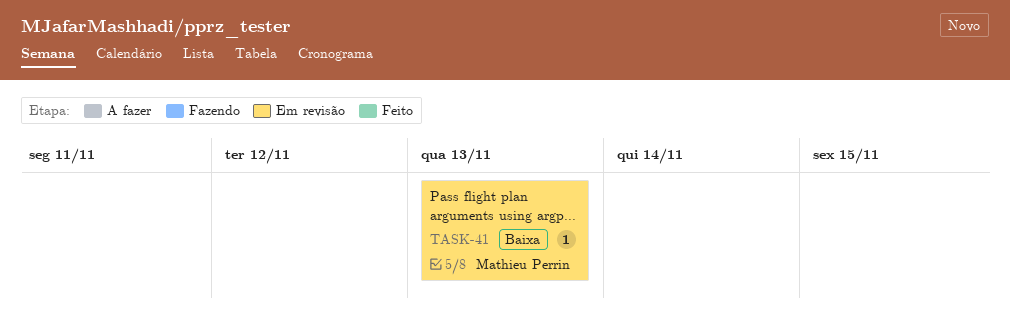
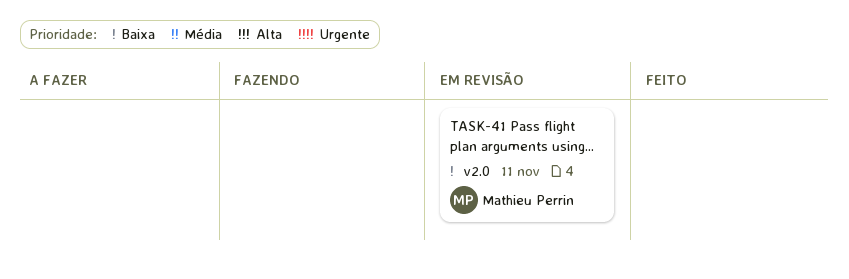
TASK-41, due: Nov 13 -> Nov 11

